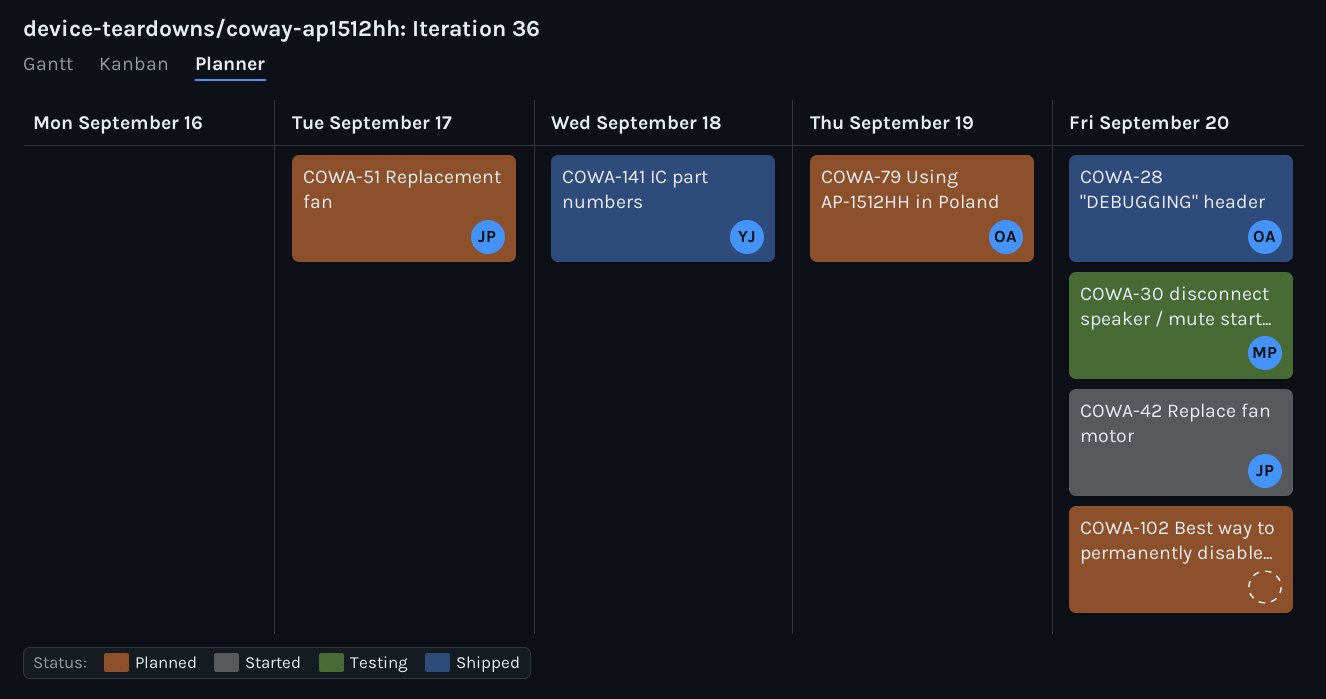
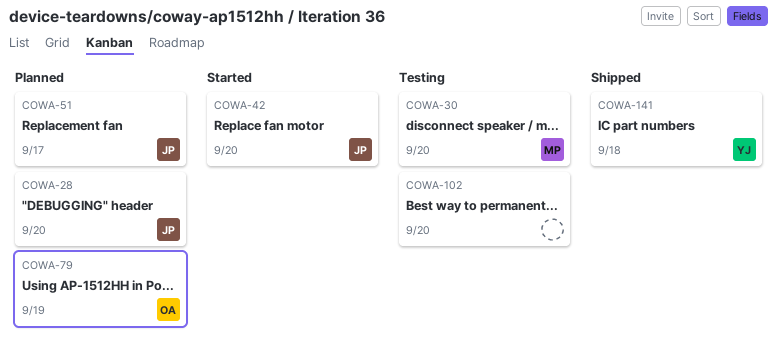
COWA-28, status: Shipped -> Planned
COWA-28, owner: OA -> JP
COWA-102, status: Planned -> Testing

